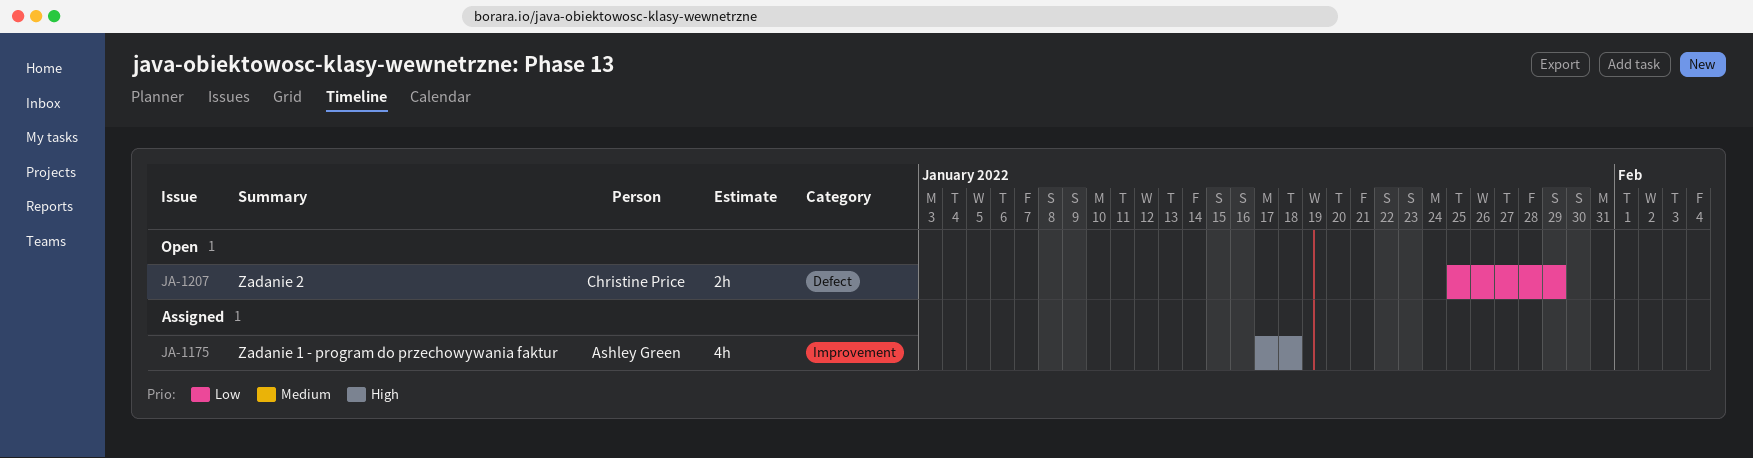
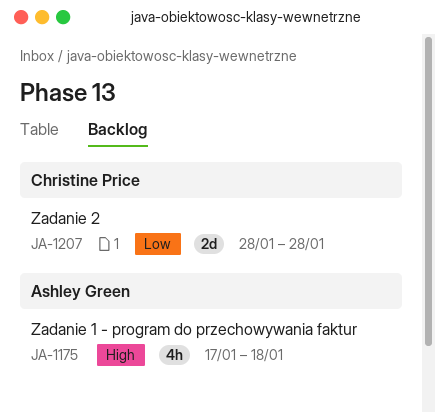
JA-1207, estimate: 2h -> 2d
JA-1207, start: Jan 25 -> Jan 28
JA-1207, due: Jan 29 -> Jan 28

